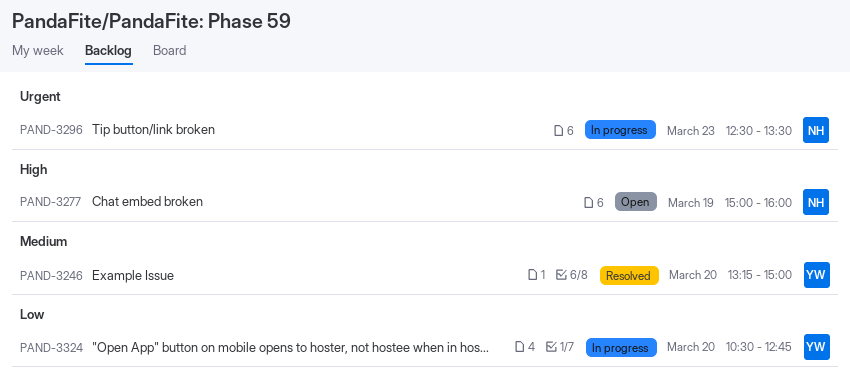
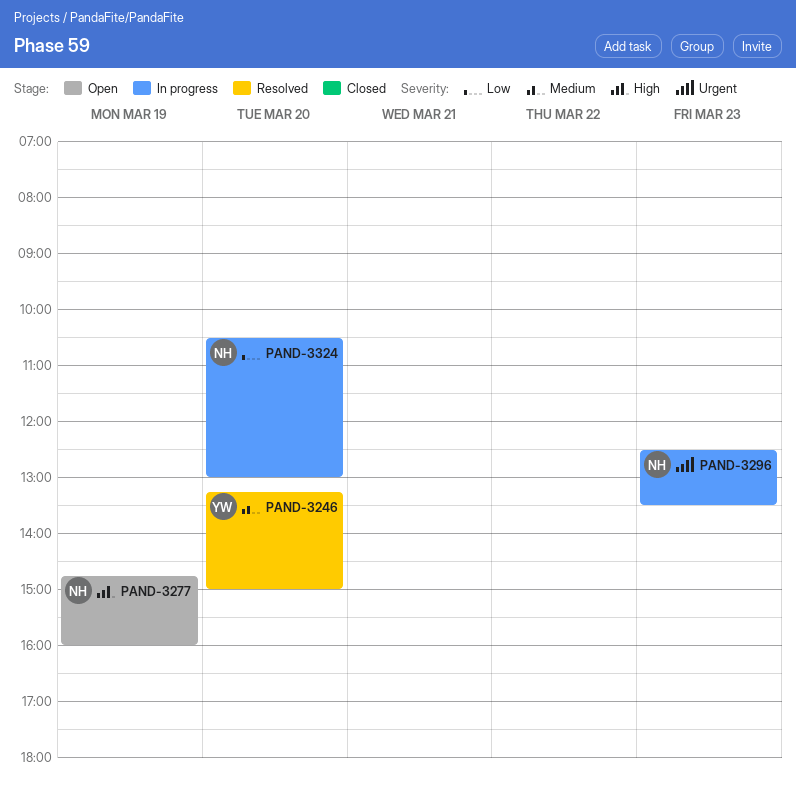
PAND-3277, begins: 15:00 -> 14:45
PAND-3324, owner: YW -> NH
PAND-3324, ends: 12:45 -> 13:00

